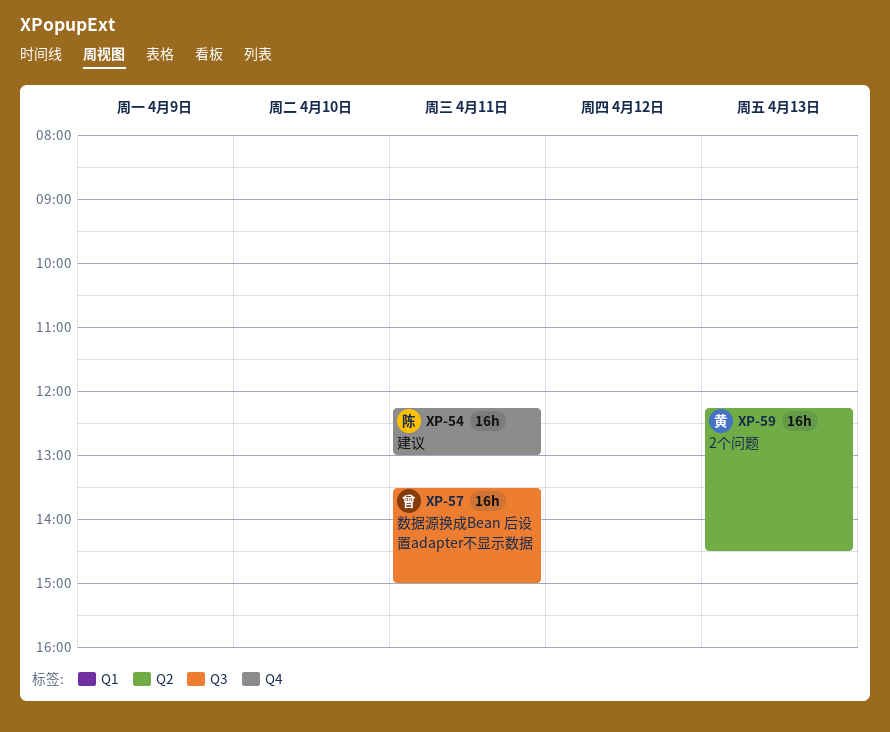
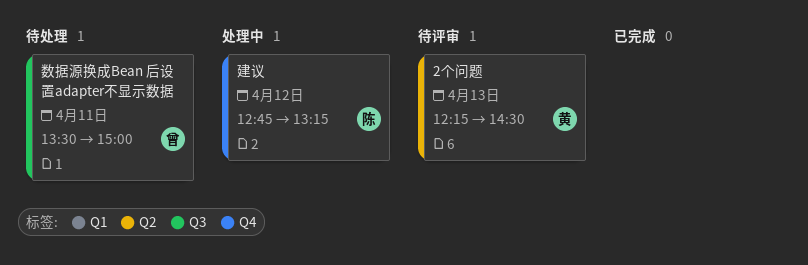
建议, day: Apr 11 -> Apr 12
建议, begins: 12:15 -> 12:45
建议, ends: 13:00 -> 13:15

